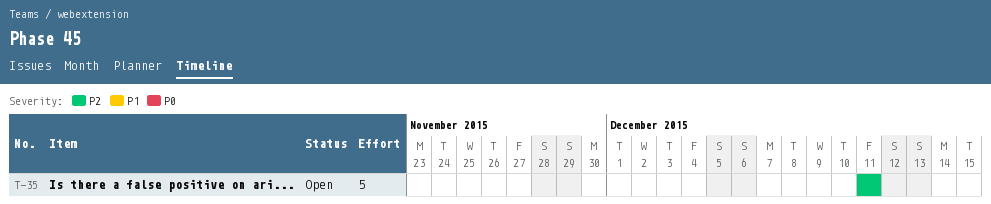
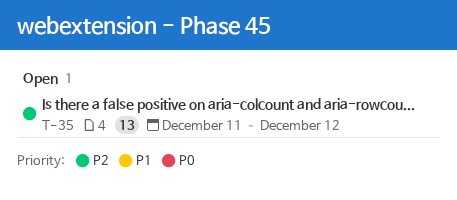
T-35, estimate: 5 -> 13
T-35, due: Dec 11 -> Dec 12

